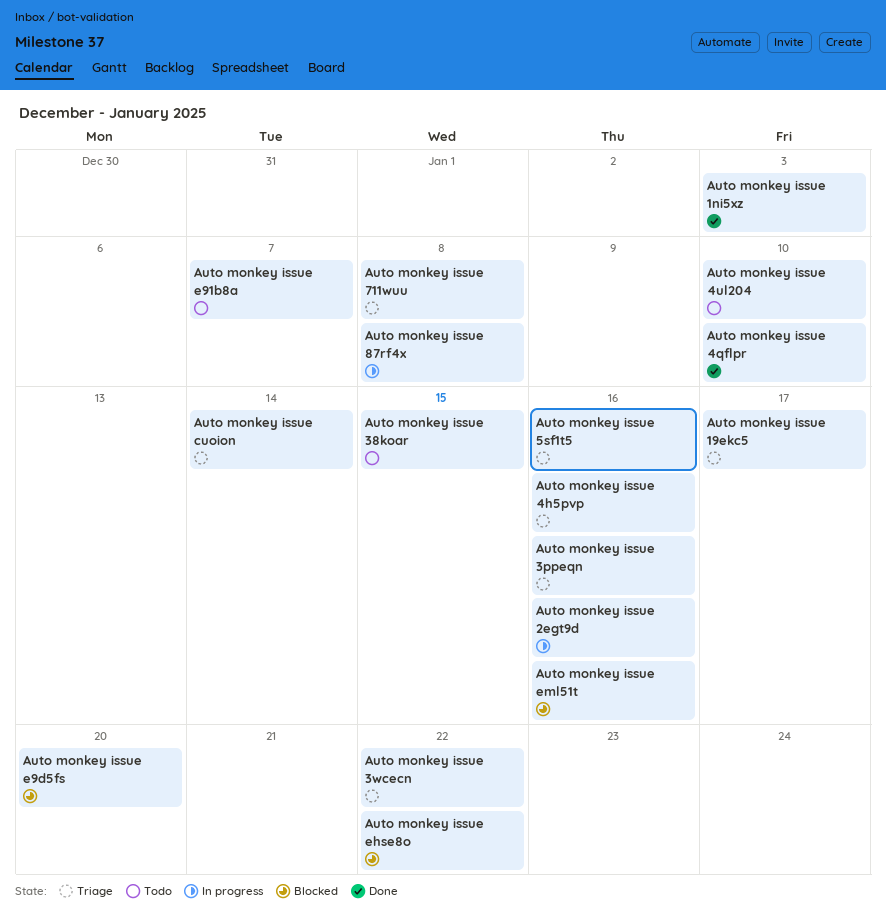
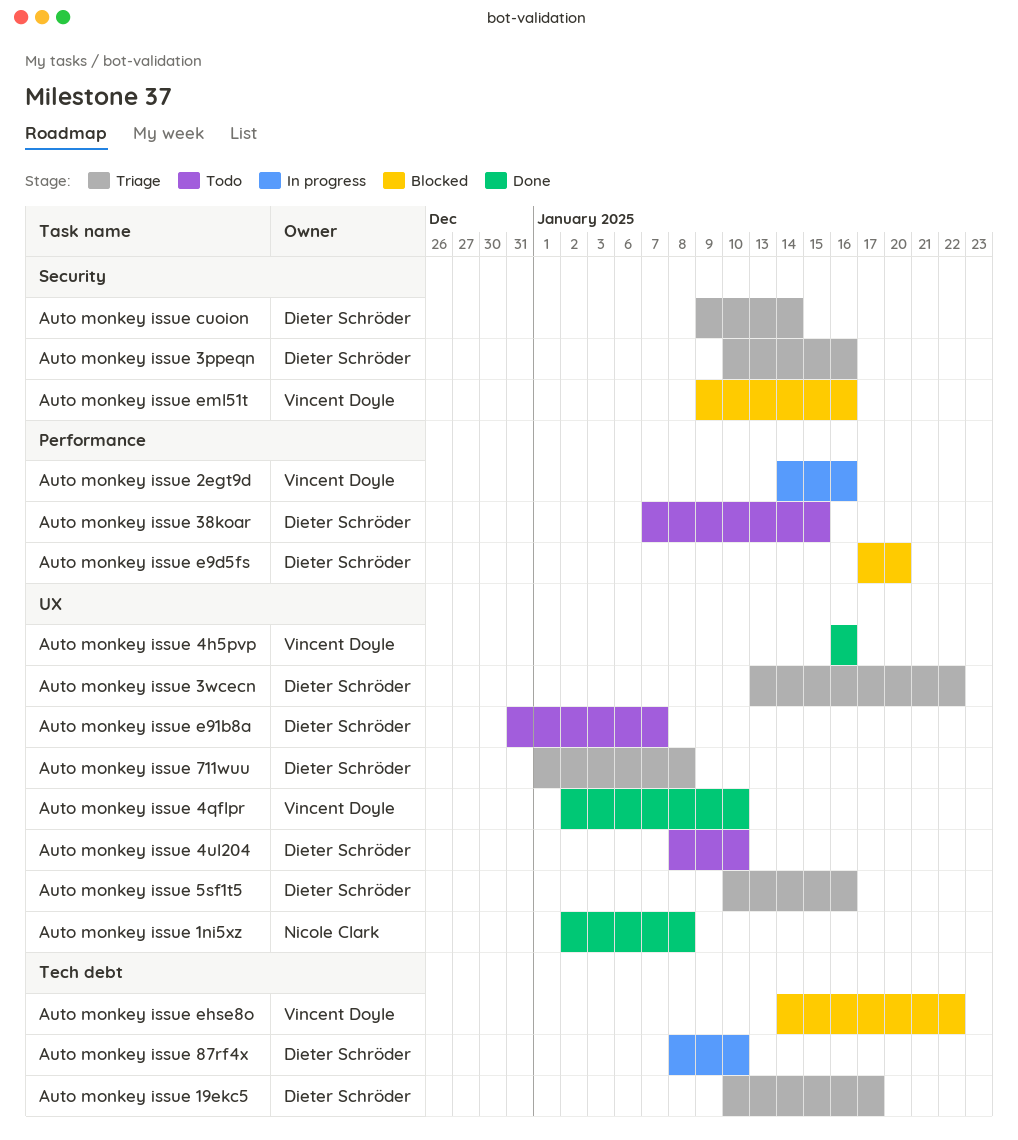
Auto monkey issue 1ni5xz, due: Jan 3 -> Jan 8
Auto monkey issue 4h5pvp, status: Triage -> Done
Auto monkey issue 87rf4x, due: Jan 8 -> Jan 10

